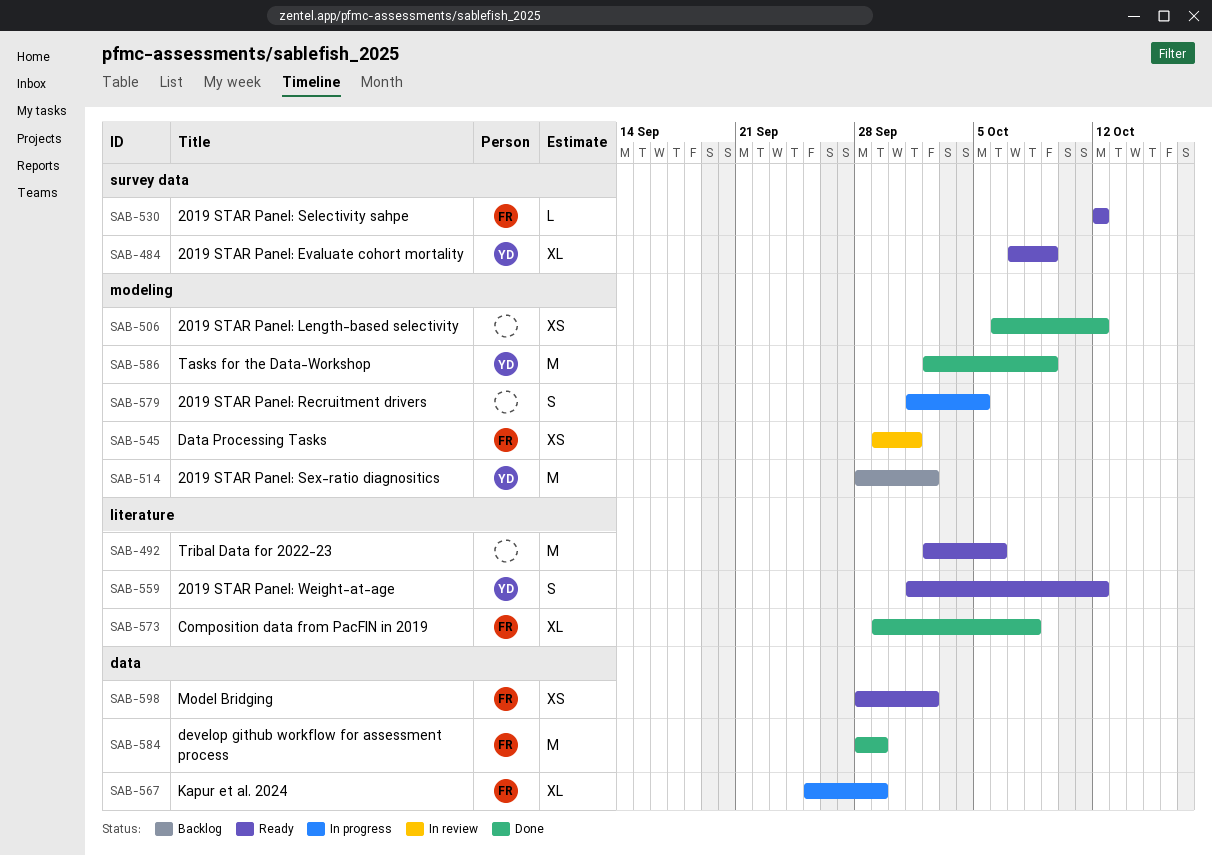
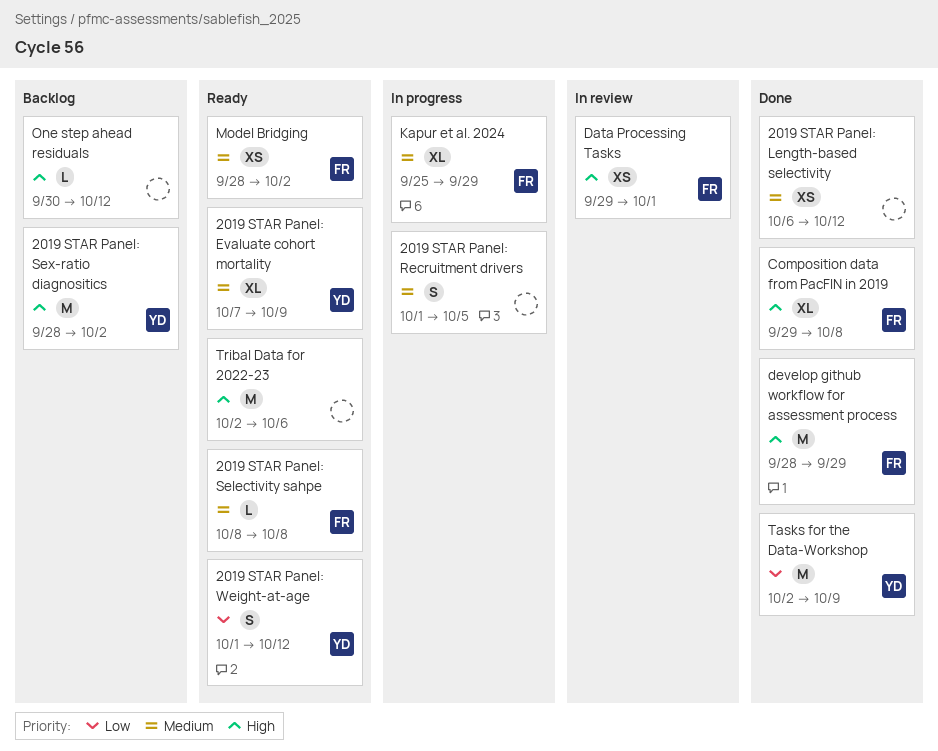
2019 STAR Panel: Selectivity sahpe, start: Oct 12 -> Oct 8
2019 STAR Panel: Selectivity sahpe, due: Oct 12 -> Oct 8
One step ahead residuals: none -> present

